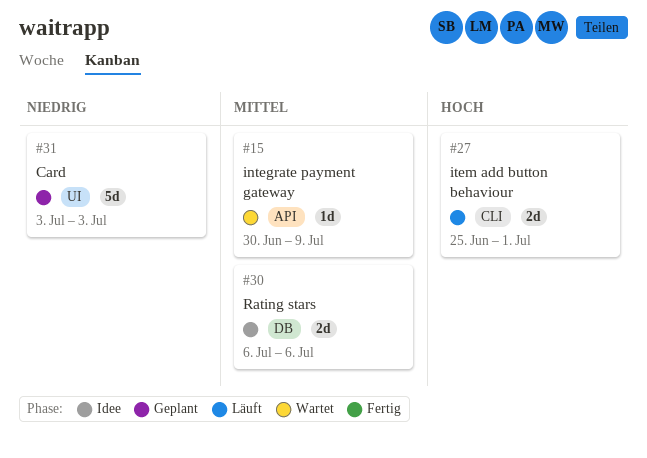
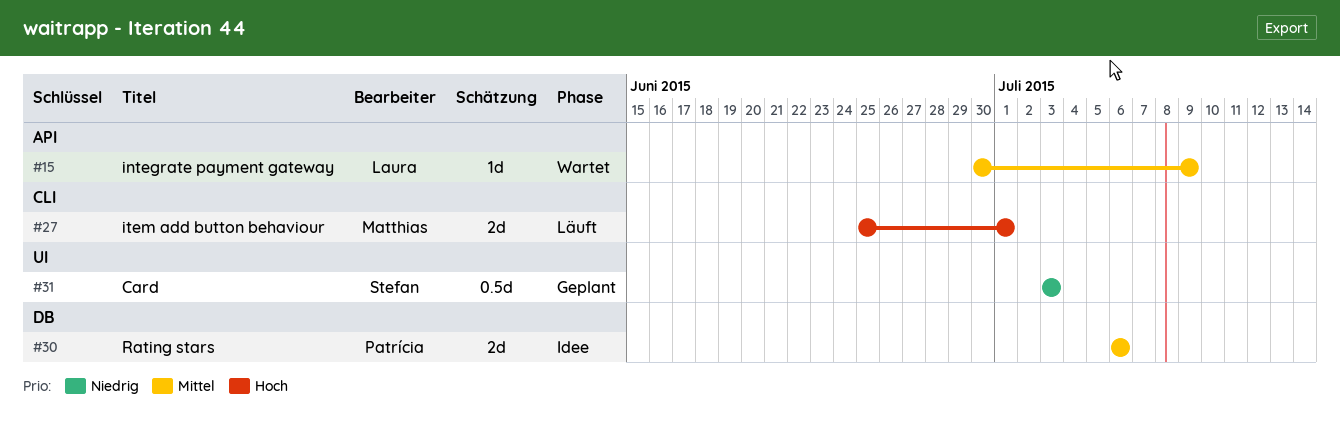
#31, estimate: 5d -> 0.5d

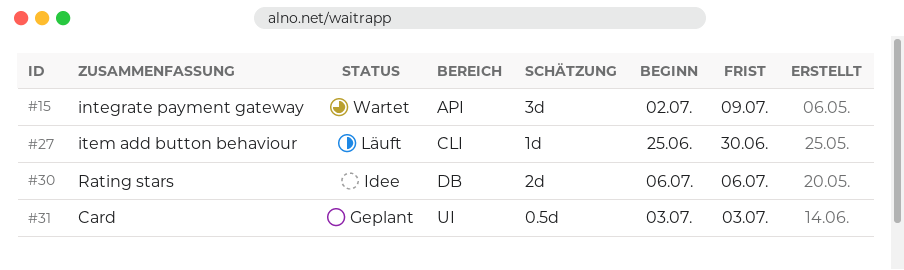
#15, estimate: 1d -> 3d
#15, start: Jun 30 -> Jul 2
#27, estimate: 2d -> 1d
#27, due: Jul 1 -> Jun 30

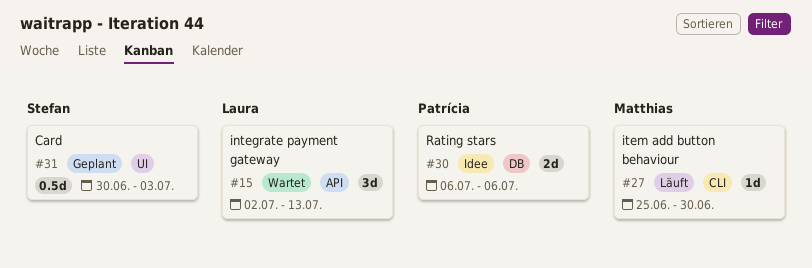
#15, due: Jul 9 -> Jul 13
#31, start: Jul 3 -> Jun 30

